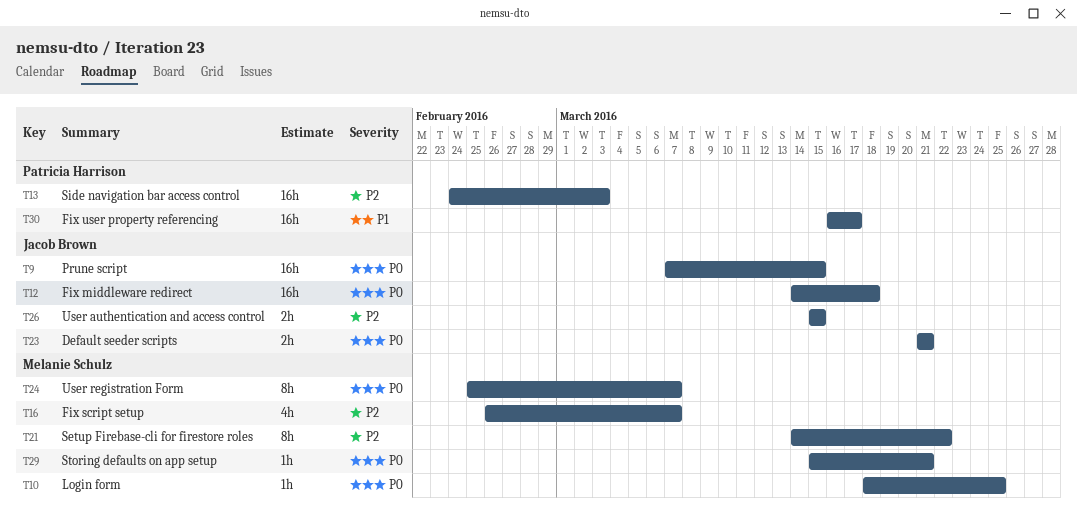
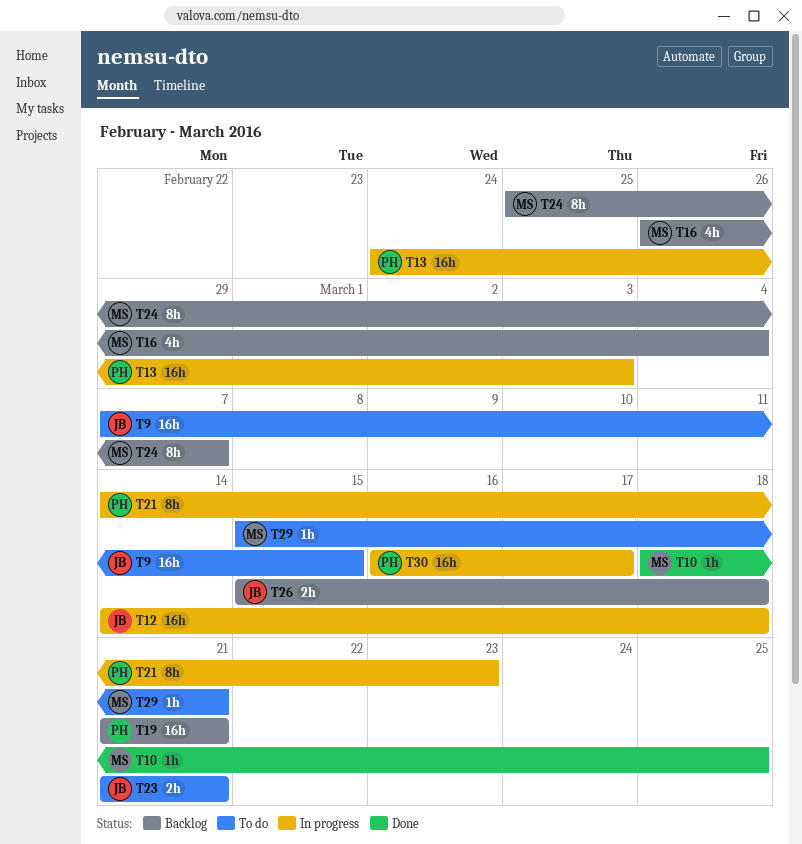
T16, due: Mar 7 -> Mar 4
T19: none -> present
T21, owner: Melanie Schulz -> Patricia Harrison
T21, due: Mar 22 -> Mar 23
T26, due: Mar 15 -> Mar 18

